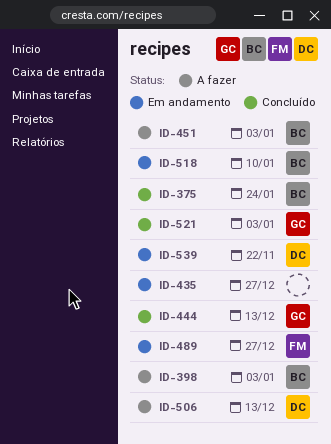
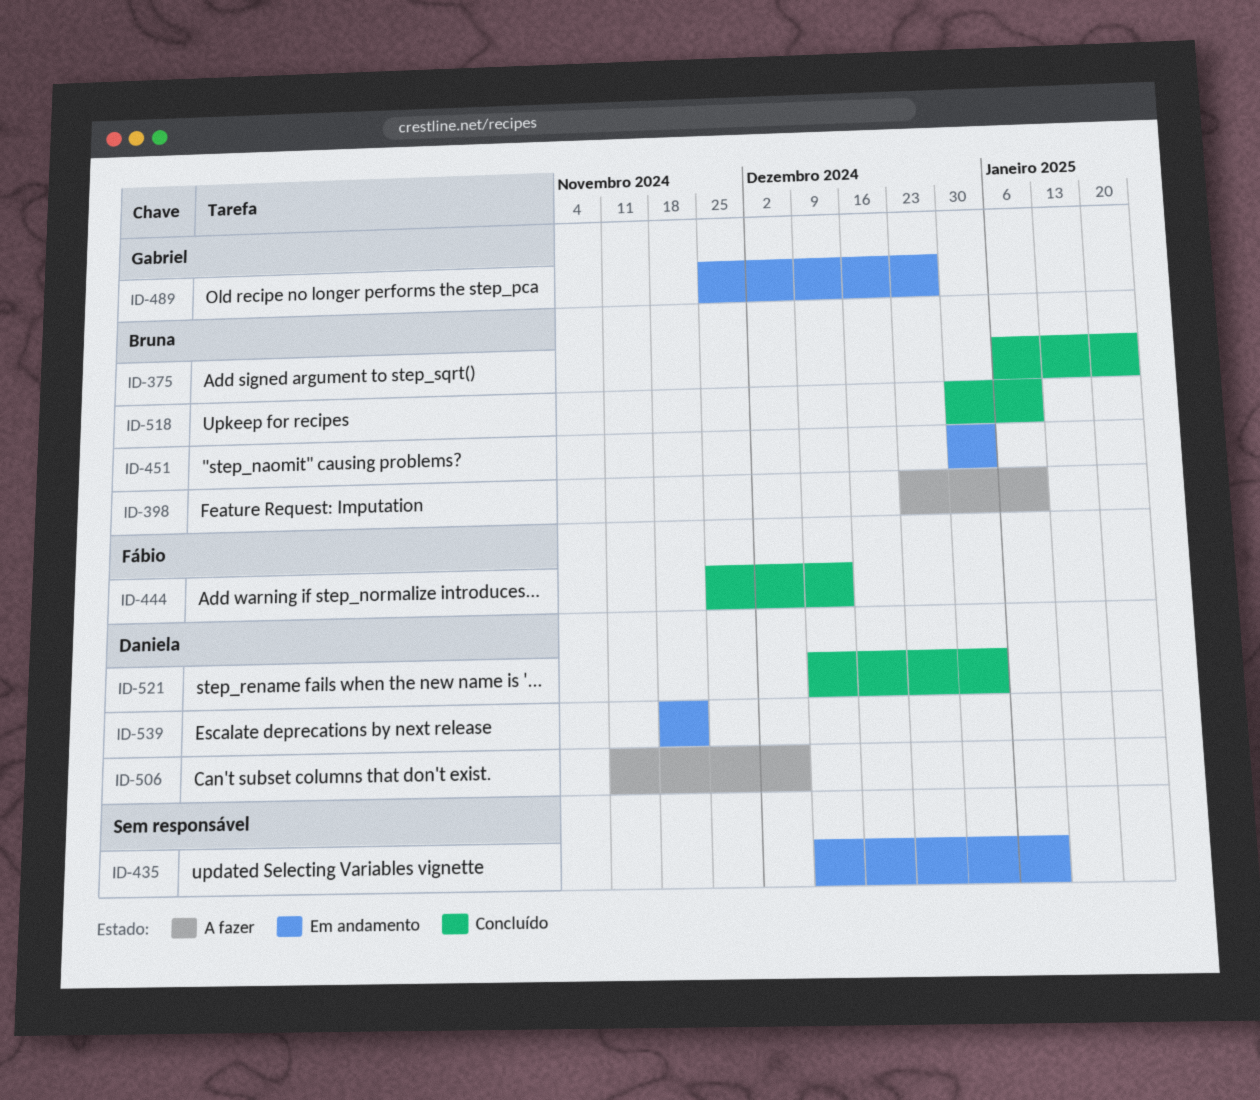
ID-398, due: Jan 3 -> Jan 10
ID-435, due: Dec 27 -> Jan 10
ID-444, owner: Gabriel -> Fábio
ID-451, status: A fazer -> Em andamento
ID-489, owner: Fábio -> Gabriel
ID-506, due: Dec 13 -> Dec 6
ID-518, status: Em andamento -> Concluído
ID-521, owner: Gabriel -> Daniela

